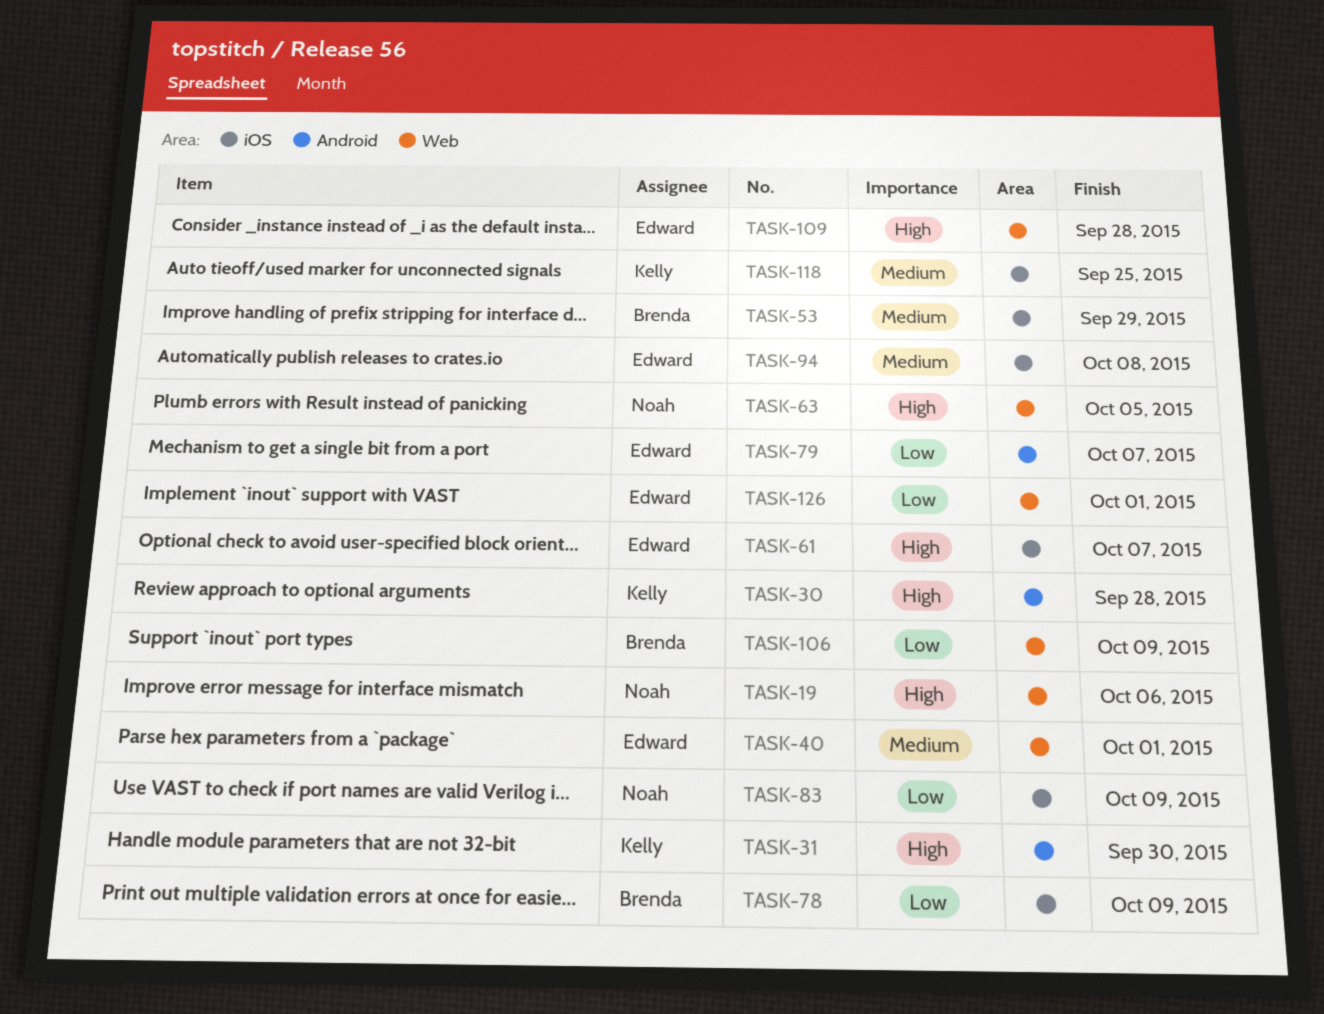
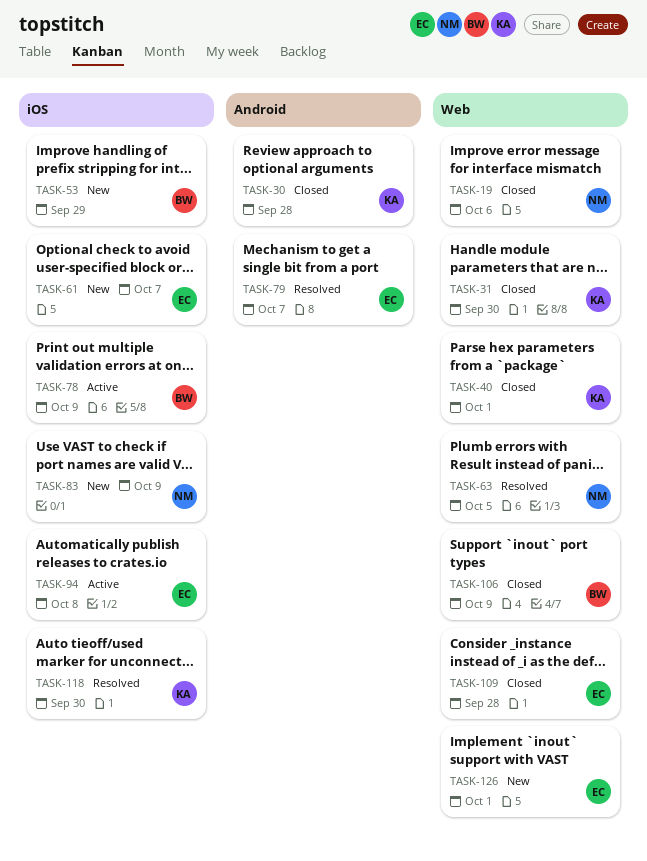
TASK-31, label: Android -> Web
TASK-40, owner: Edward -> Kelly
TASK-118, due: Sep 25 -> Sep 30

